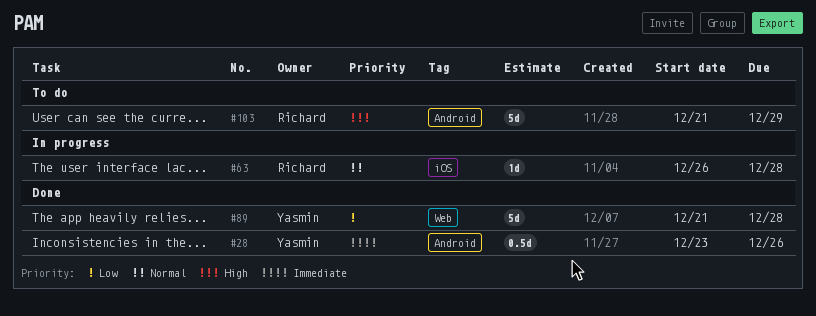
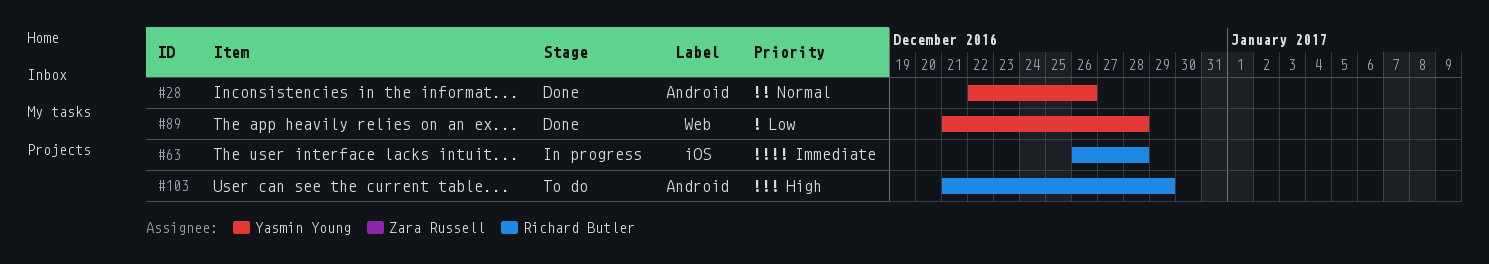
#28, priority: Immediate -> Normal
#28, start: Dec 23 -> Dec 22
#63, priority: Normal -> Immediate

